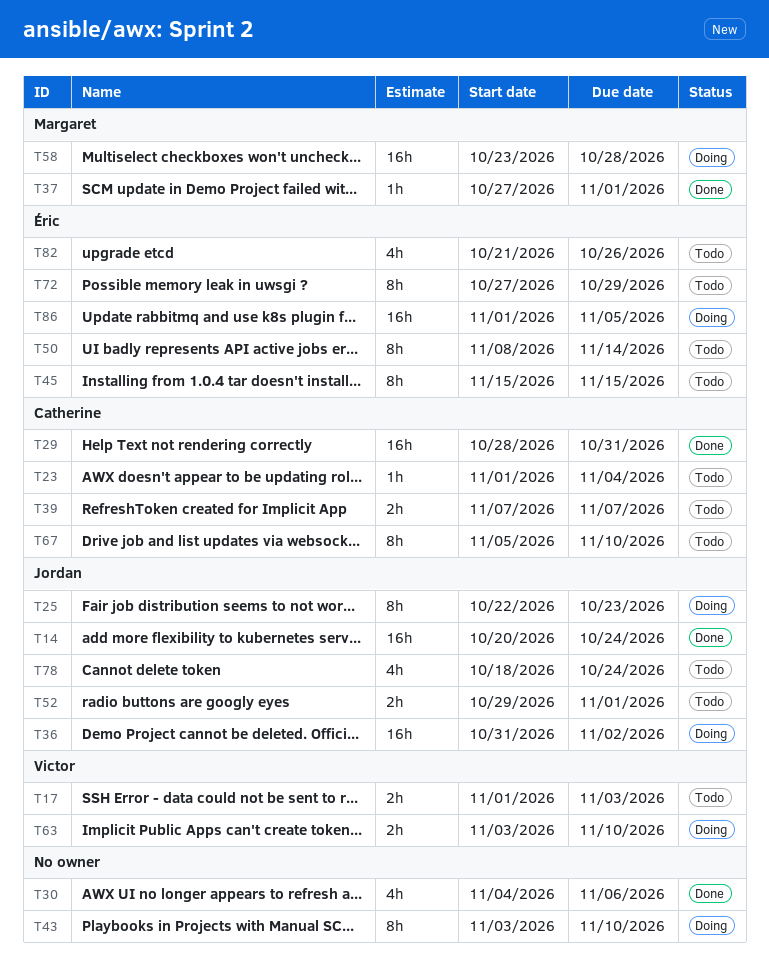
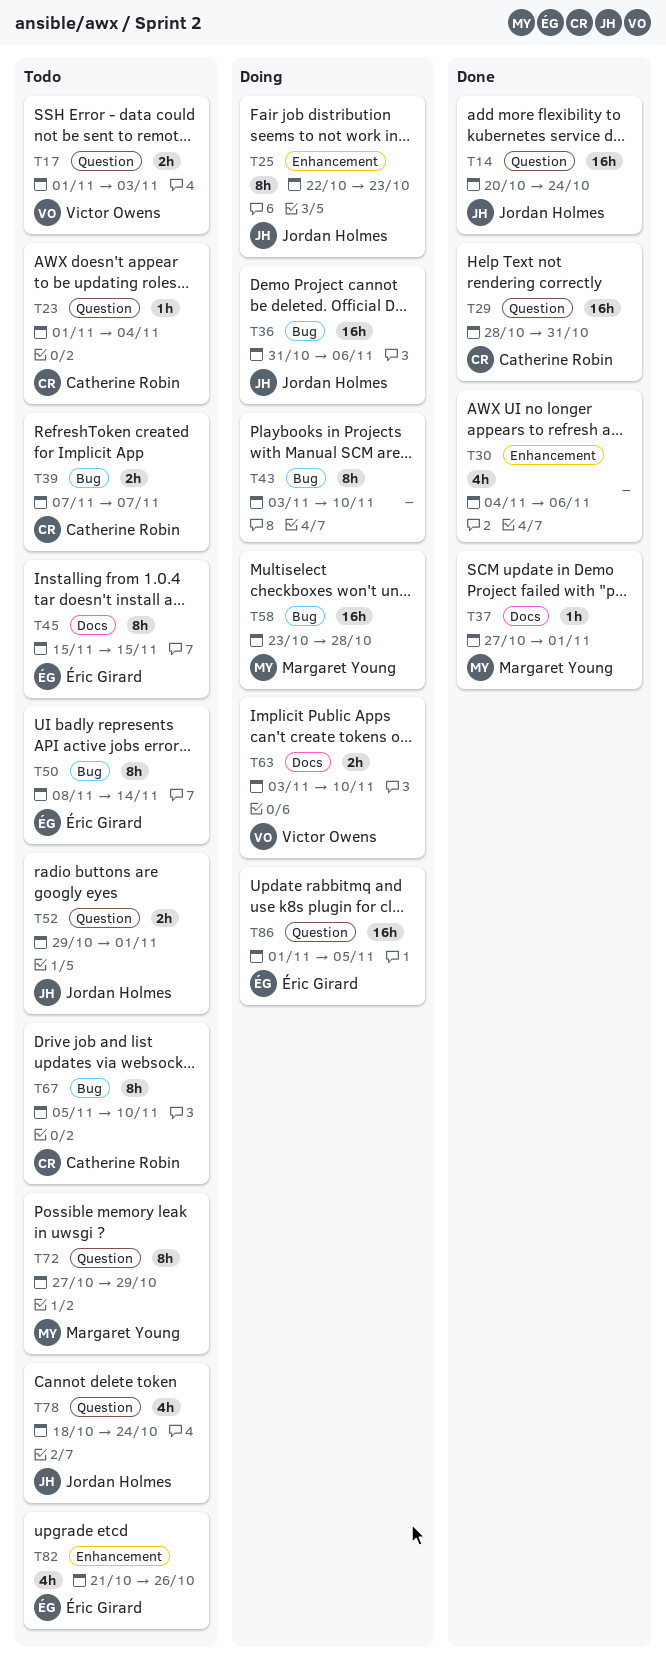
T36, due: Nov 2 -> Nov 6
T72, owner: Éric Girard -> Margaret Young

